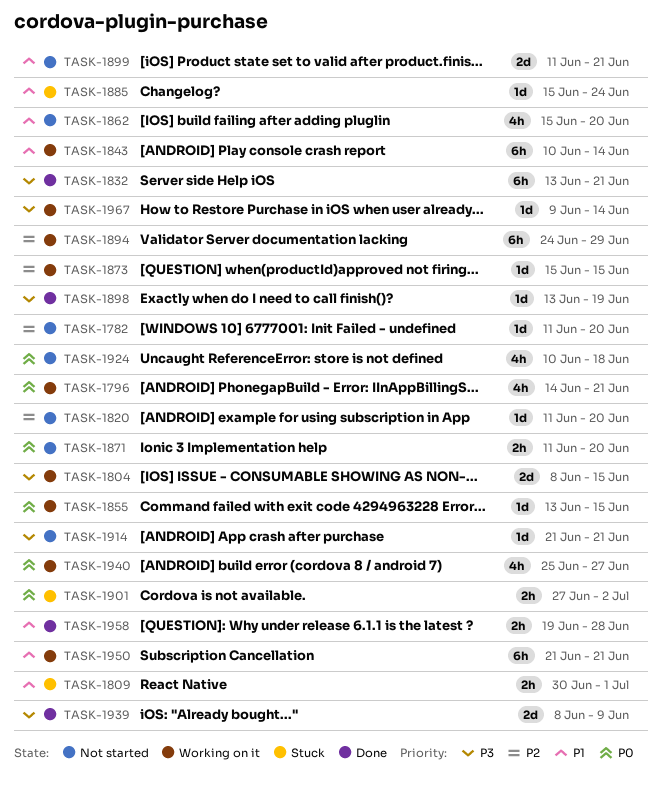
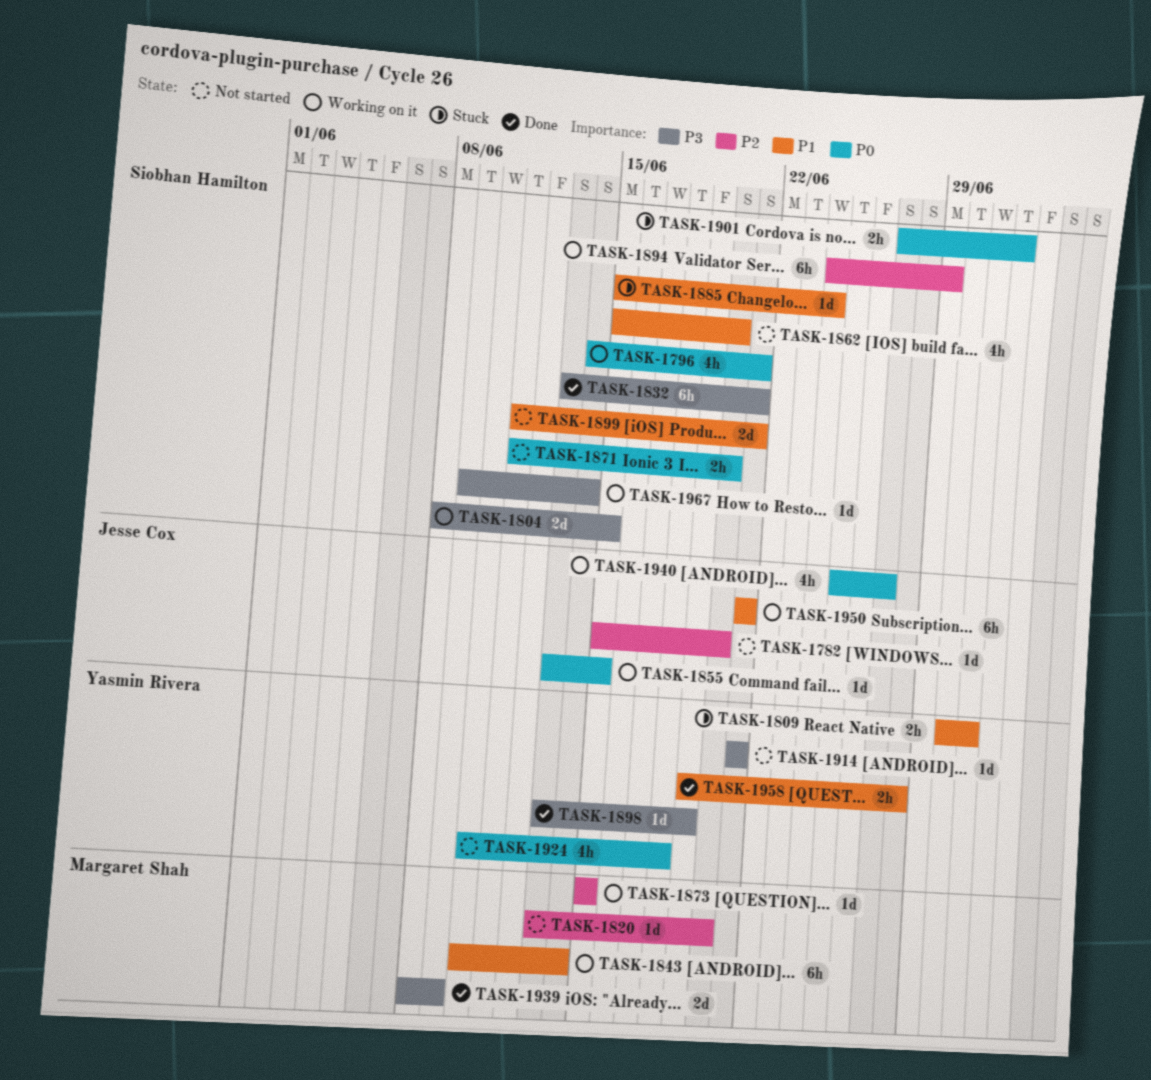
TASK-1782, start: Jun 11 -> Jun 15
TASK-1820, start: Jun 11 -> Jun 13

